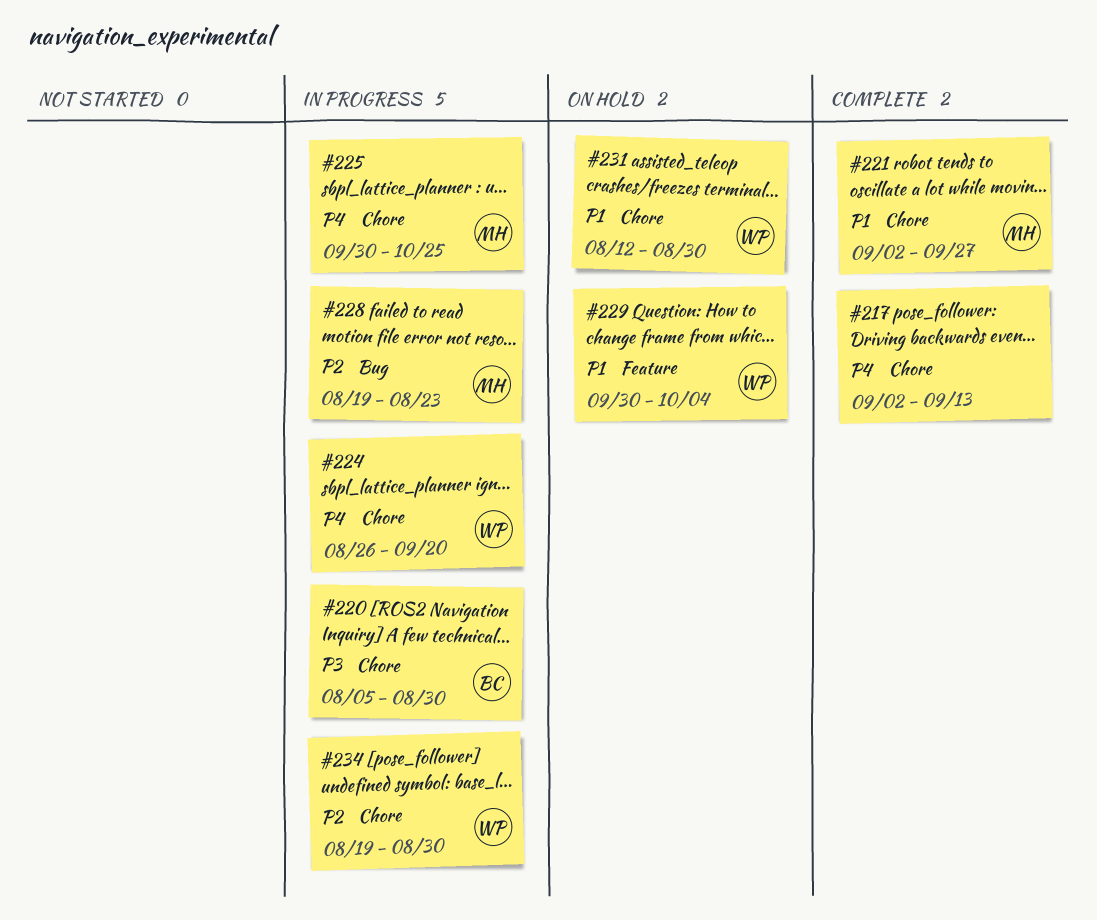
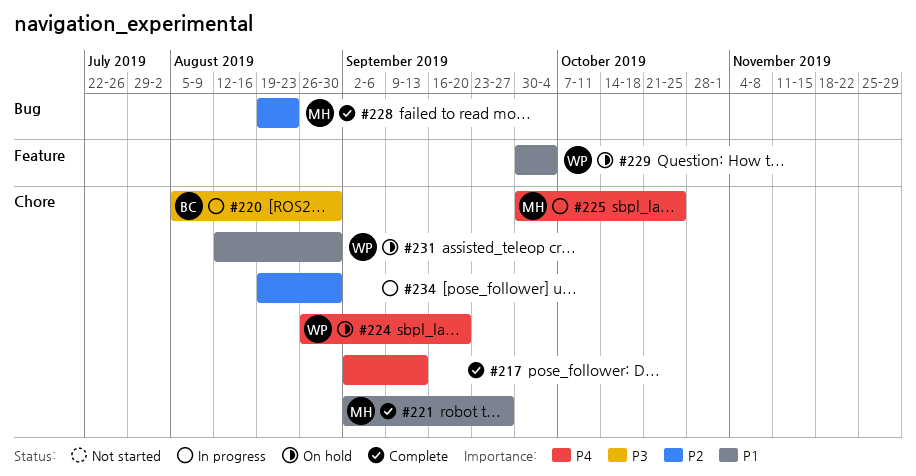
#224, status: In progress -> On hold
#228, status: In progress -> Complete
#234, owner: WP -> none

